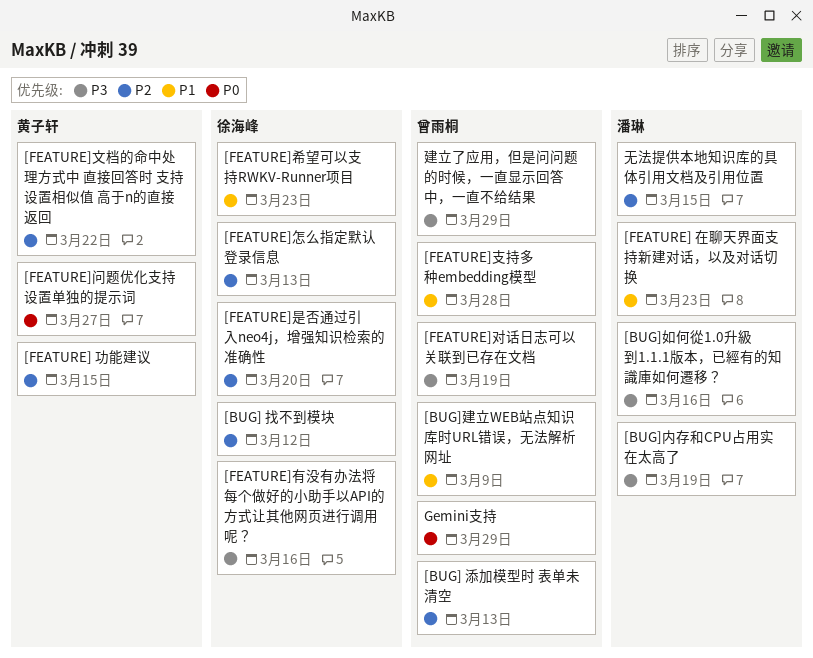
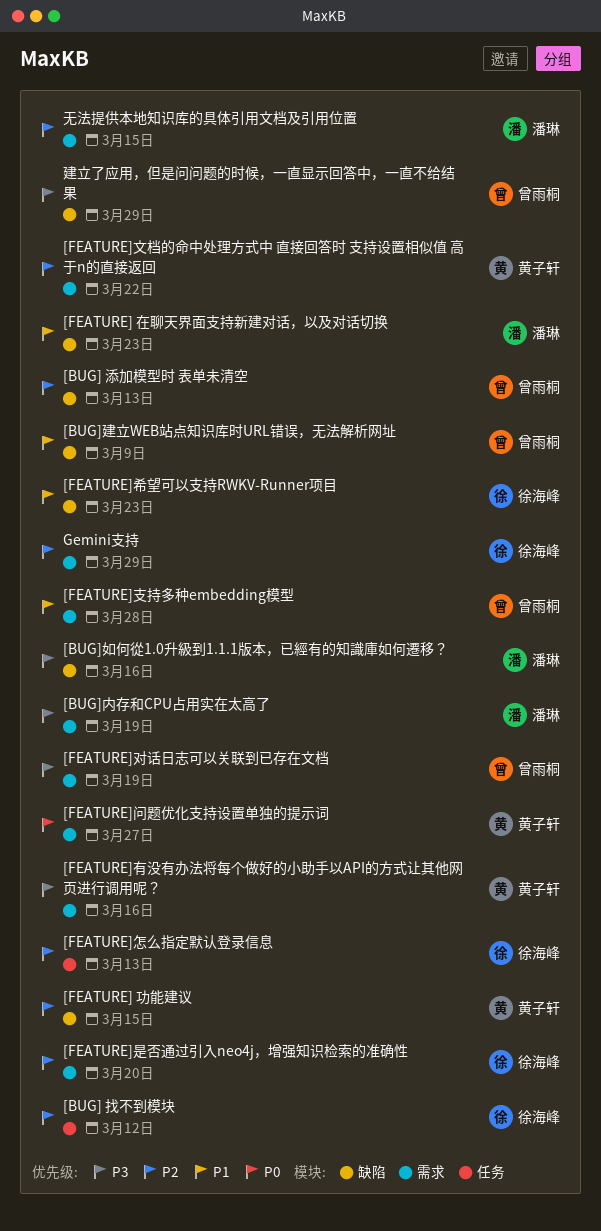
[FEATURE]有没有办法将每个做好的小助手以API的方式让其他网页进行调用呢？, owner: 徐海峰 -> 黄子轩
Gemini支持, owner: 曾雨桐 -> 徐海峰
Gemini支持, priority: P0 -> P2

